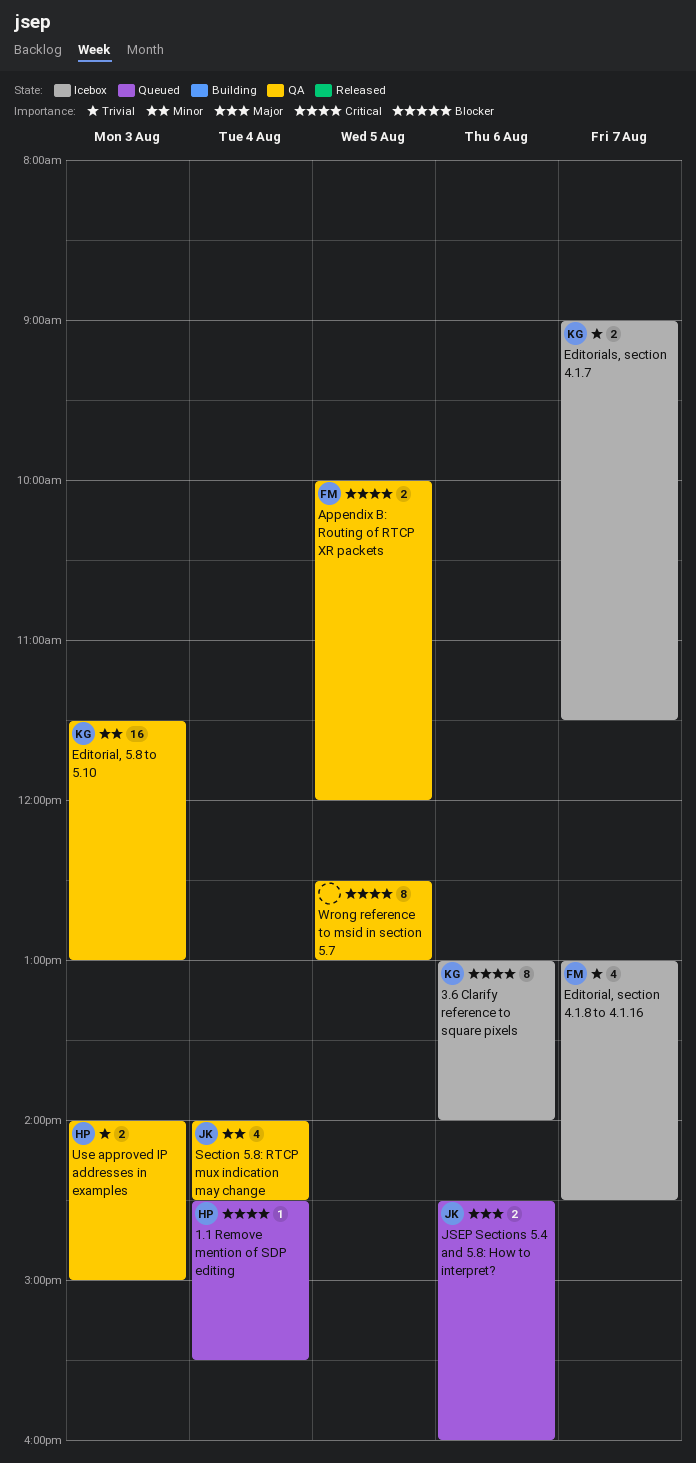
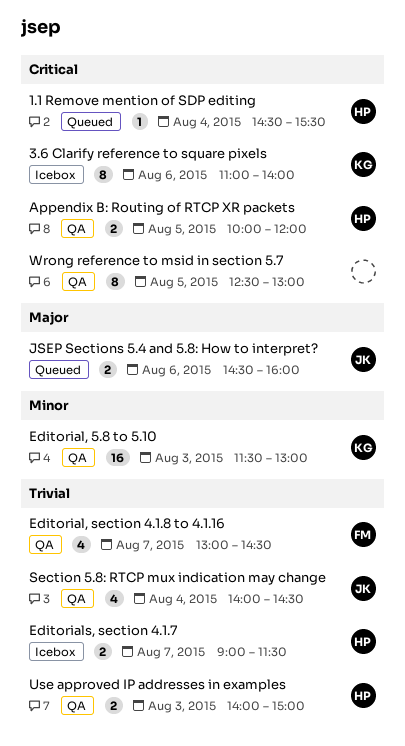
3.6 Clarify reference to square pixels, begins: 13:00 -> 11:00
Appendix B: Routing of RTCP XR packets, owner: FM -> HP
Editorial, section 4.1.8 to 4.1.16, status: Icebox -> QA
Editorials, section 4.1.7, owner: KG -> HP
Section 5.8: RTCP mux indication may change, priority: Minor -> Trivial

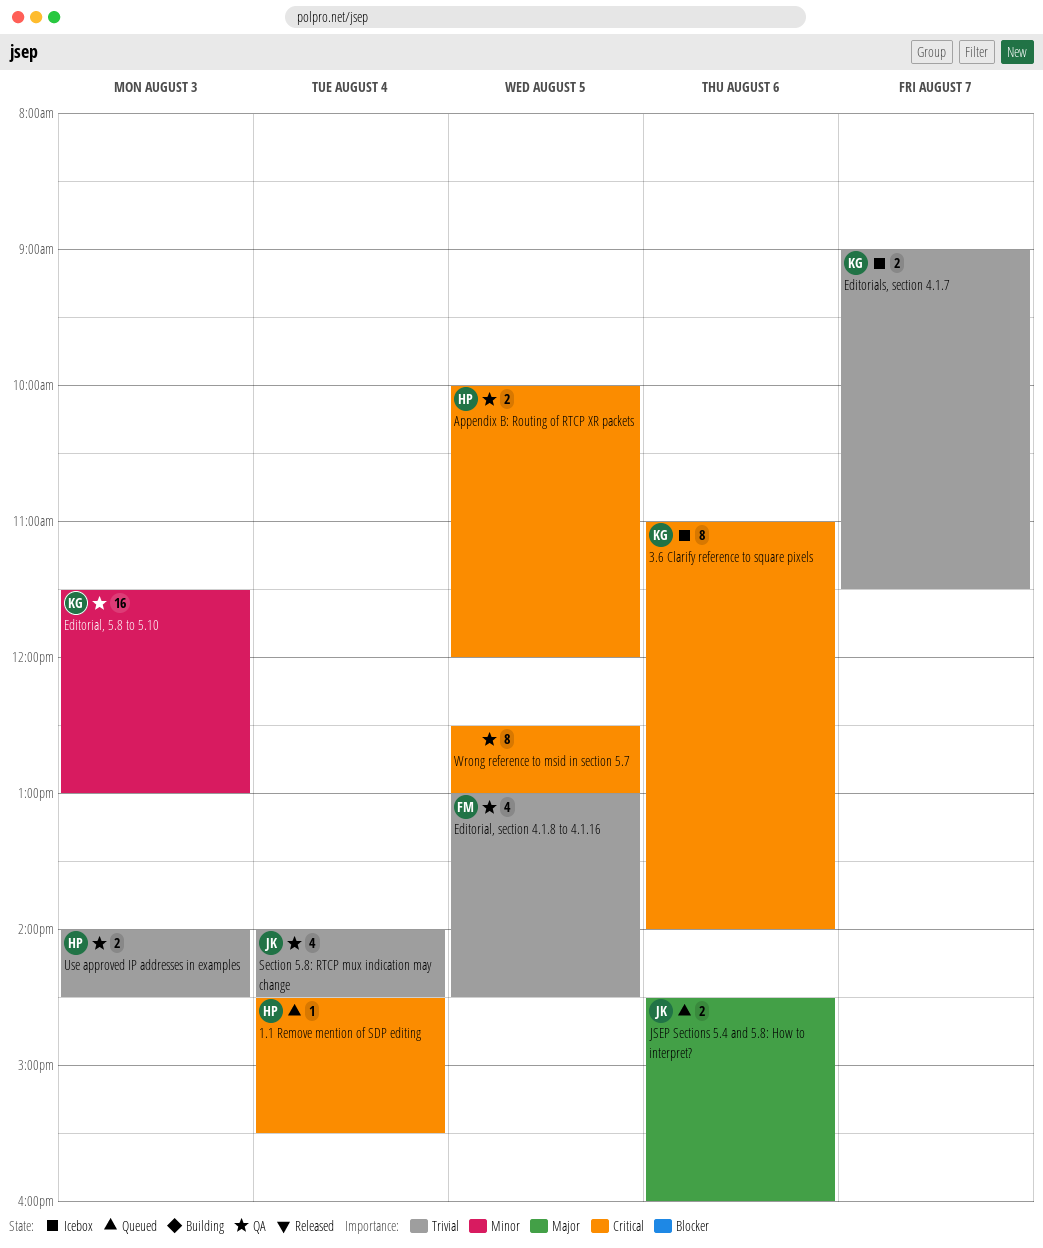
Editorial, section 4.1.8 to 4.1.16, day: Aug 7 -> Aug 5
Editorials, section 4.1.7, owner: HP -> KG
Use approved IP addresses in examples, ends: 15:00 -> 14:30

